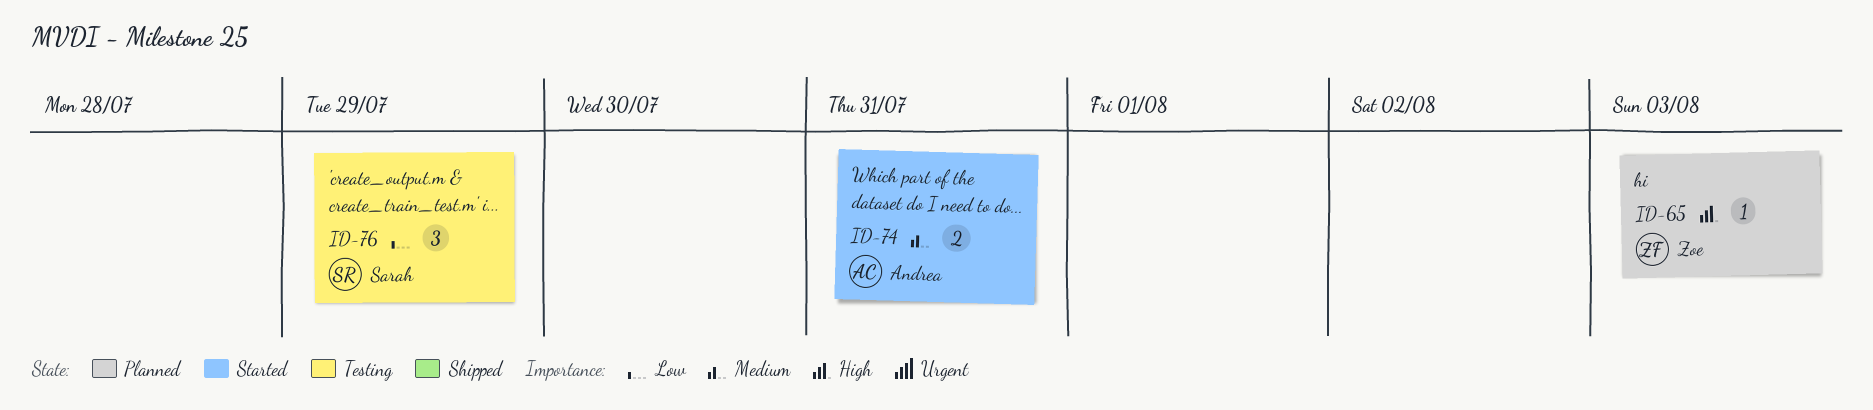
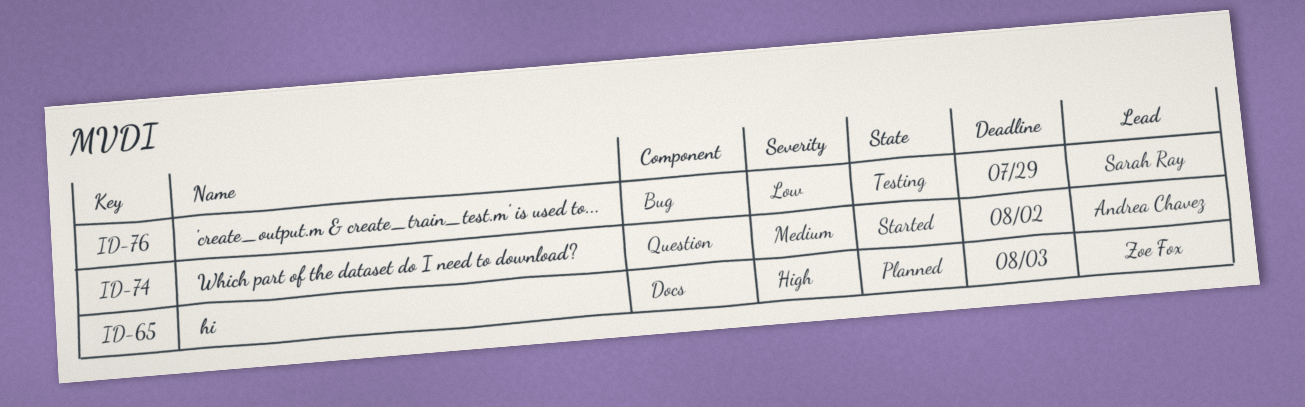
ID-74, due: Jul 31 -> Aug 2

